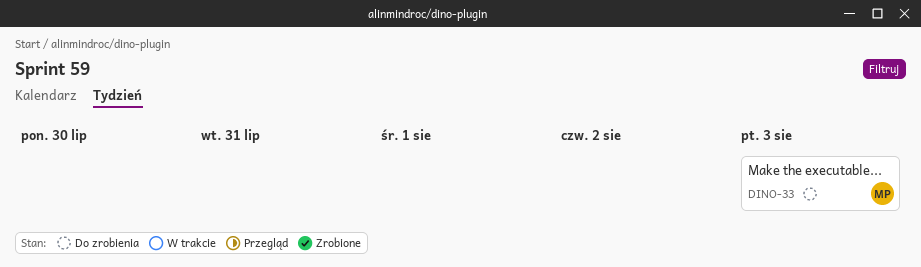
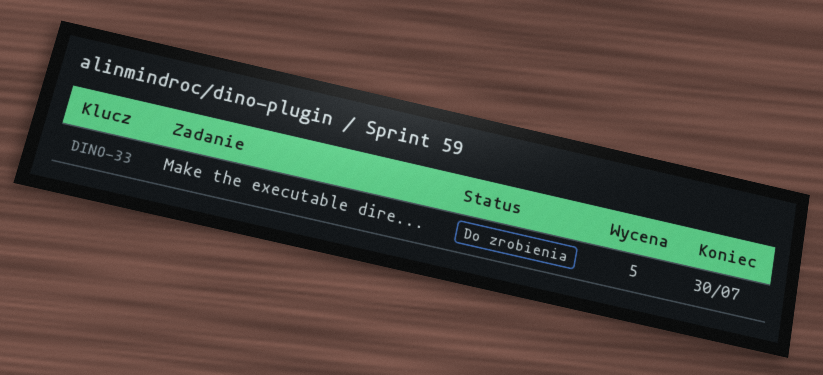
DINO-33, due: Aug 3 -> Jul 30

